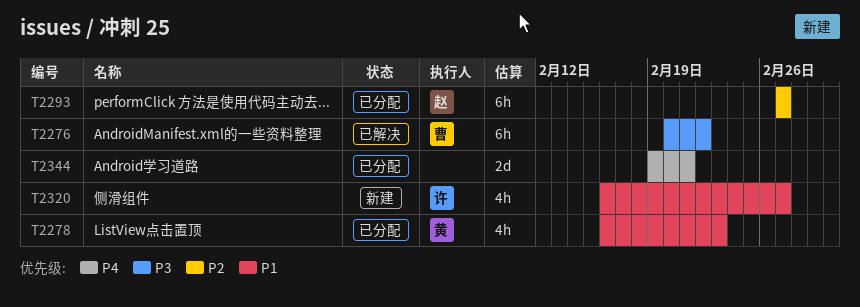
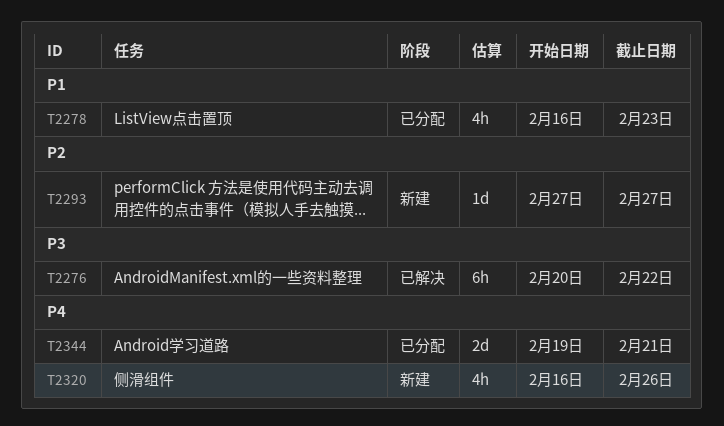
T2293, status: 已分配 -> 新建
T2293, estimate: 6h -> 1d
T2320, priority: P1 -> P4
T2320, due: Feb 27 -> Feb 26

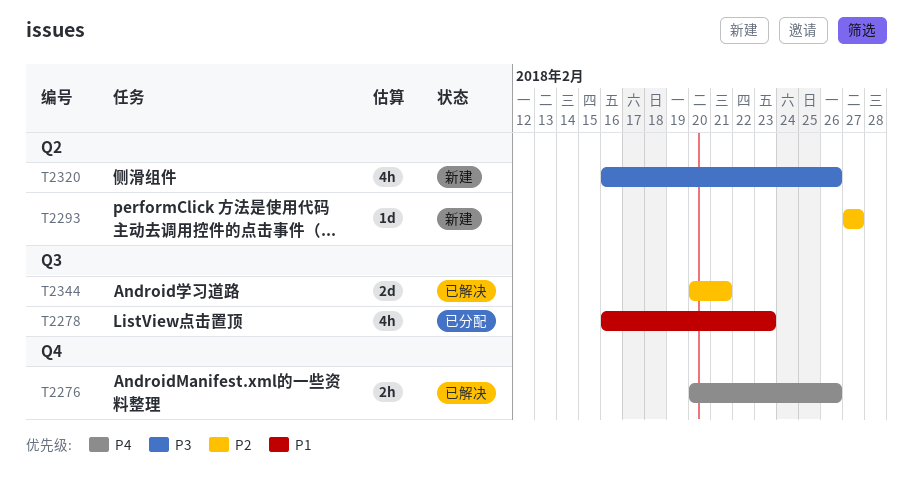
T2276, priority: P3 -> P4
T2276, estimate: 6h -> 2h
T2276, due: Feb 22 -> Feb 26
T2320, priority: P4 -> P3
T2344, status: 已分配 -> 已解决
T2344, priority: P4 -> P2
T2344, start: Feb 19 -> Feb 20

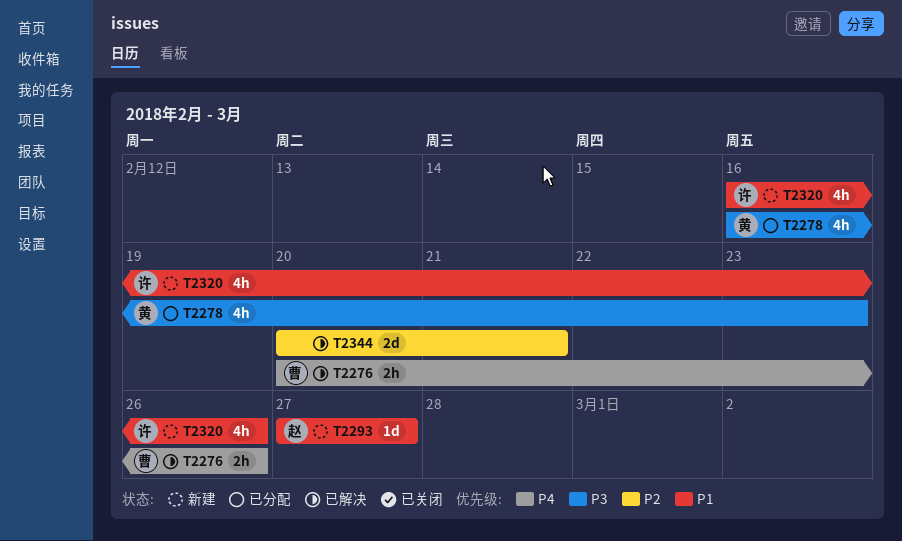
T2278, priority: P1 -> P3
T2293, priority: P2 -> P1
T2320, priority: P3 -> P1

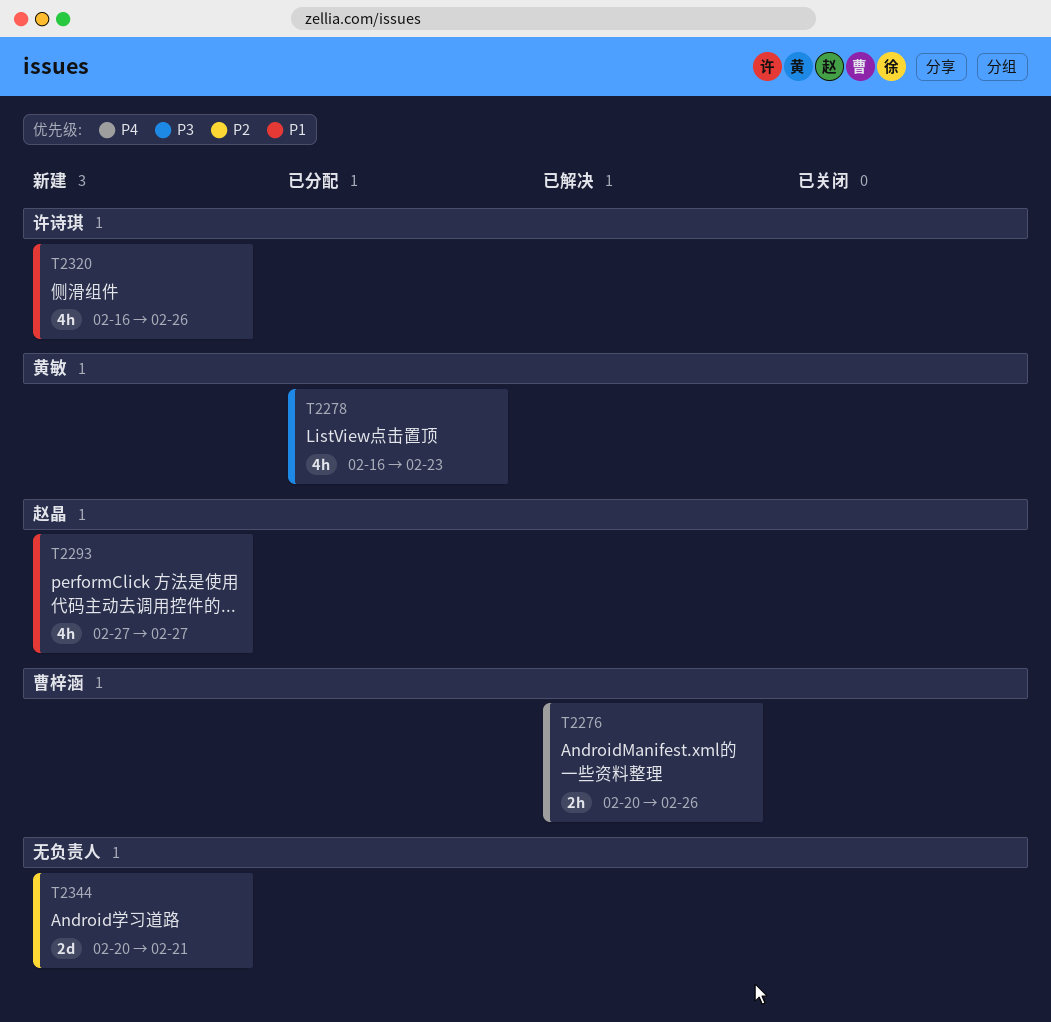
T2293, estimate: 1d -> 4h
T2344, status: 已解决 -> 新建

